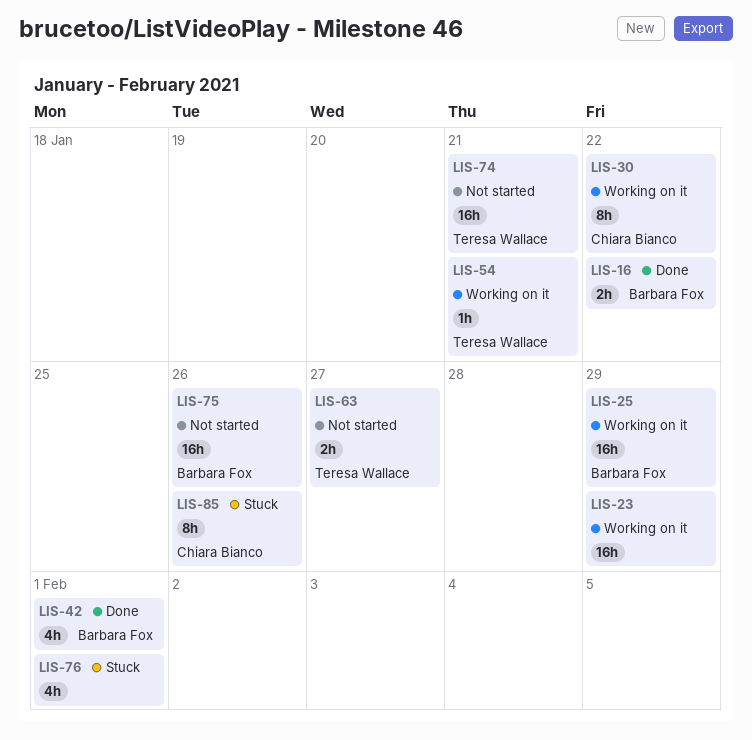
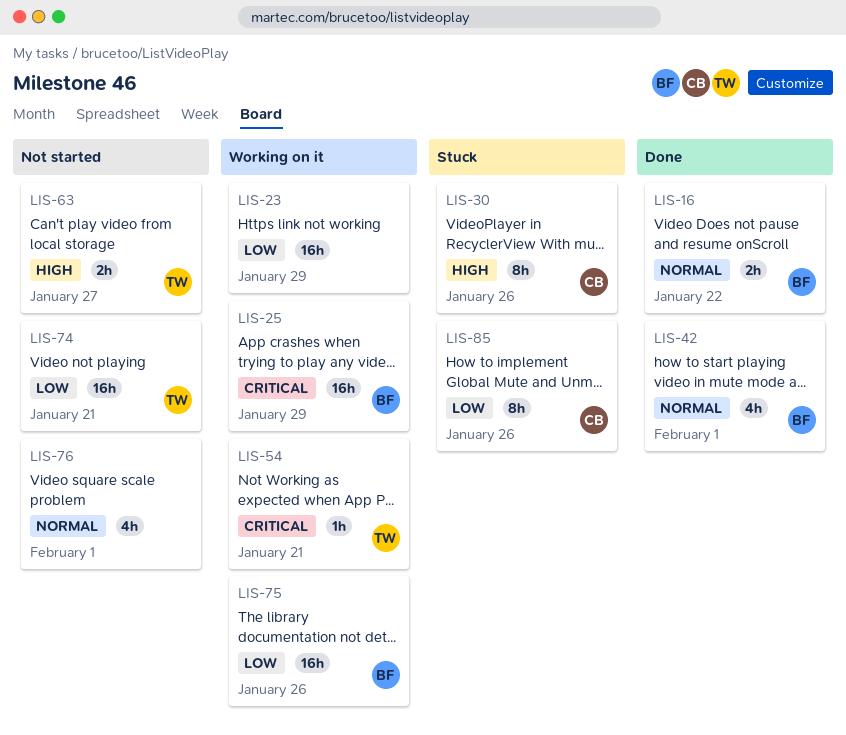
LIS-30, status: Working on it -> Stuck
LIS-30, due: Jan 22 -> Jan 26
LIS-75, status: Not started -> Working on it
LIS-76, status: Stuck -> Not started

